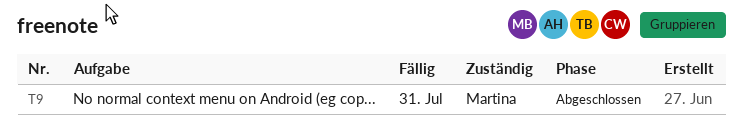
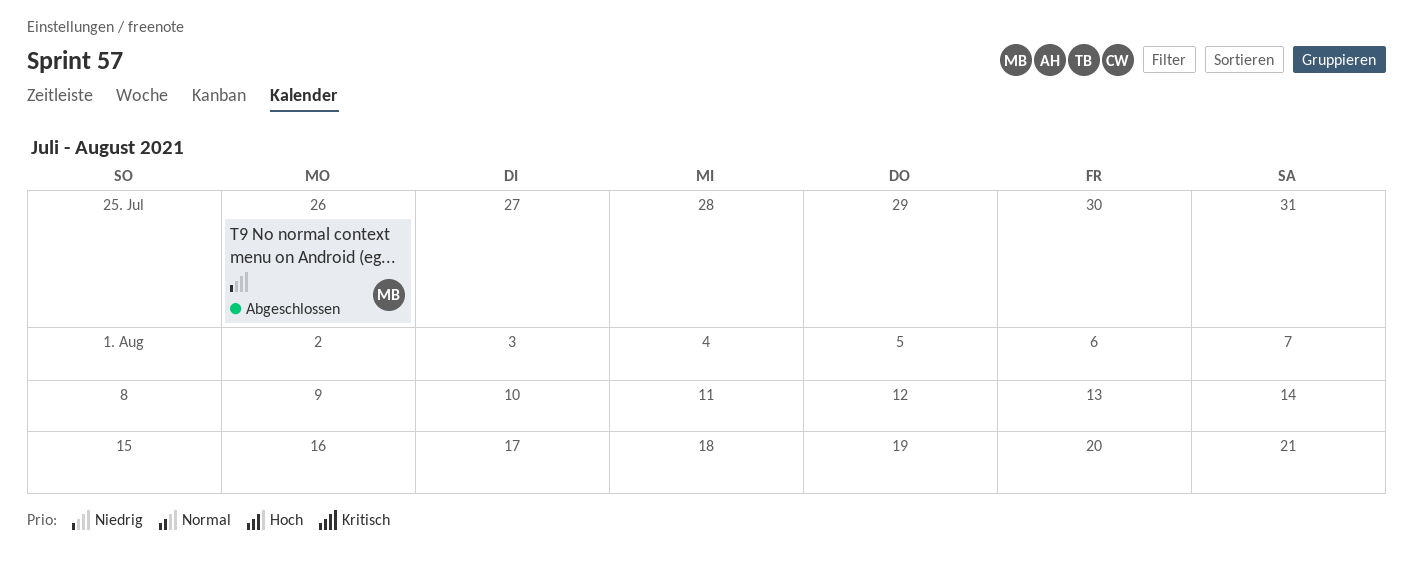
T9, due: Jul 31 -> Jul 26

